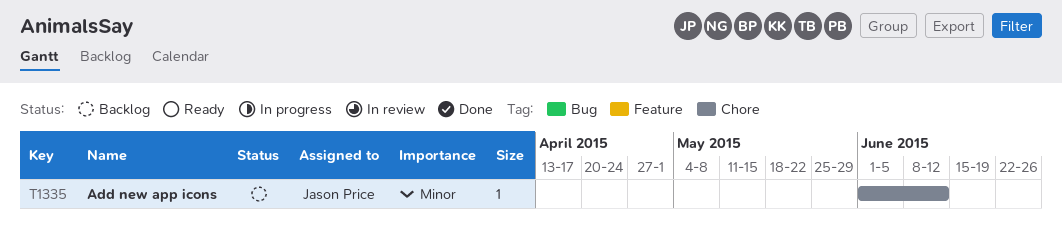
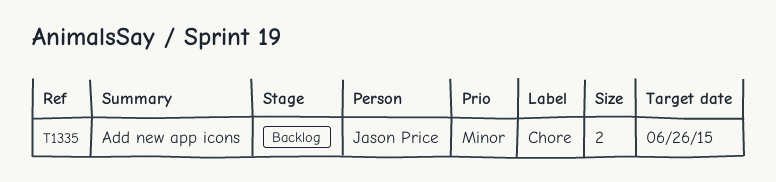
T1335, estimate: 1 -> 2
T1335, due: Jun 12 -> Jun 26

